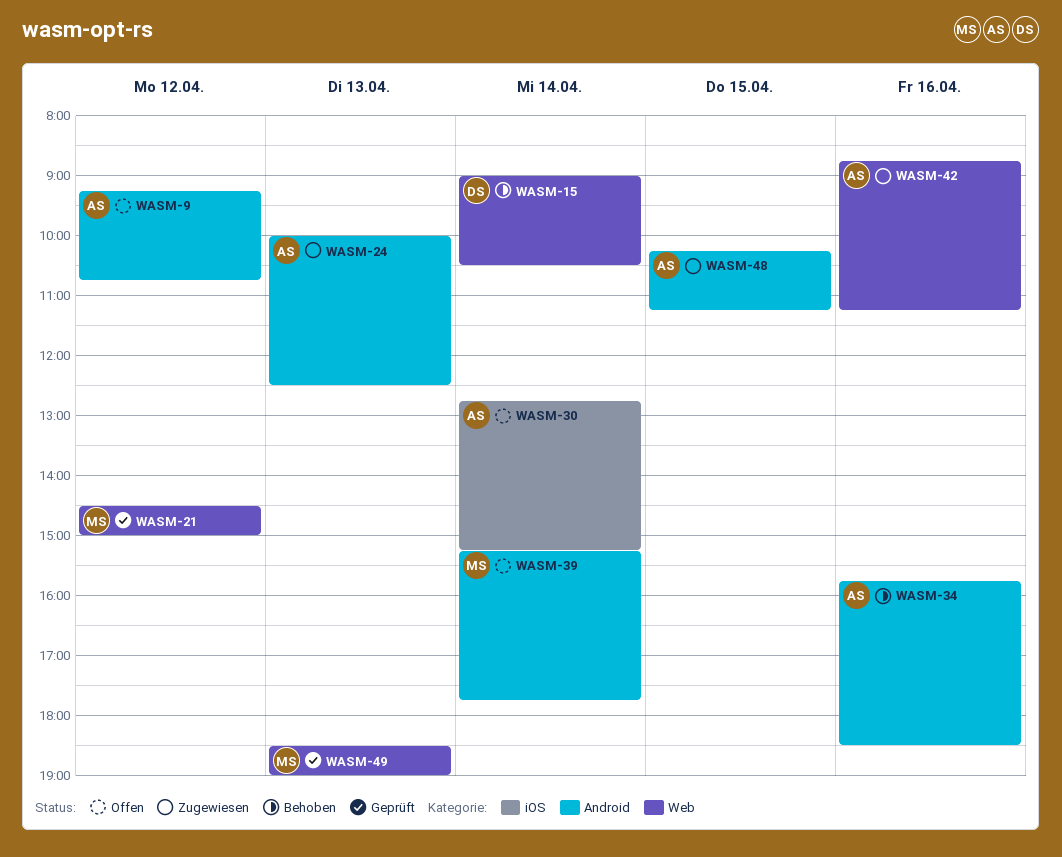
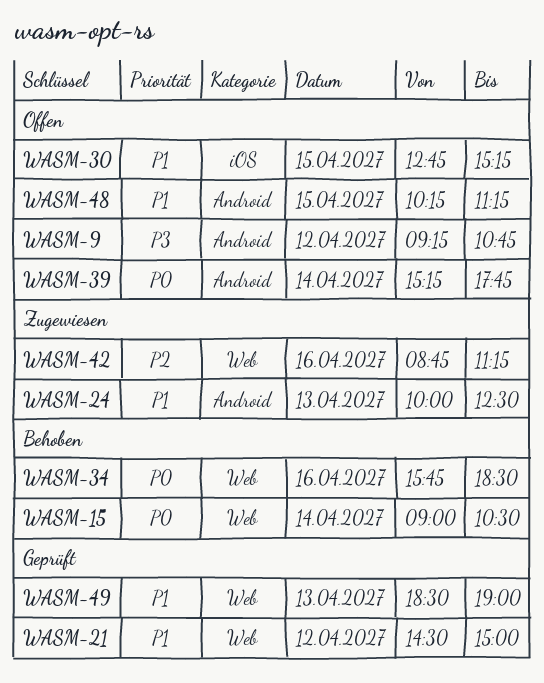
WASM-30, day: Apr 14 -> Apr 15
WASM-34, label: Android -> Web
WASM-48, status: Zugewiesen -> Offen

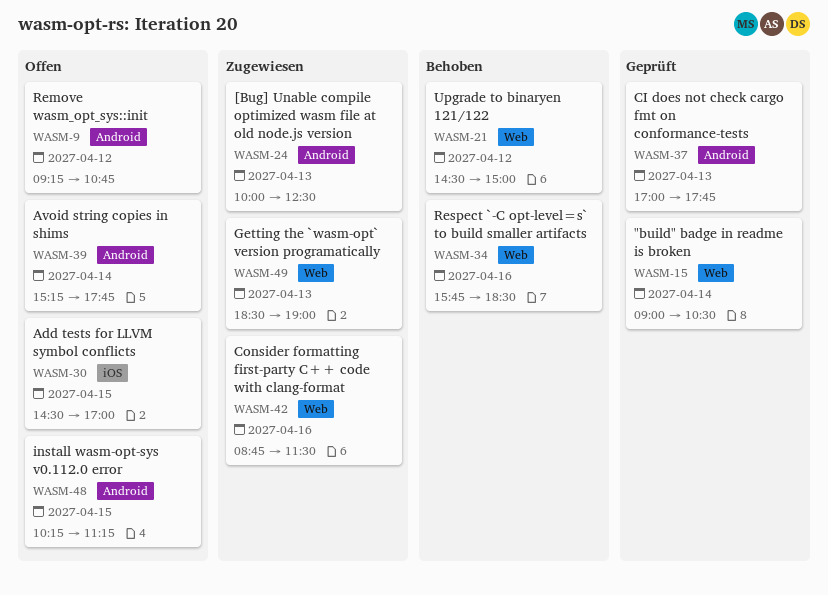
WASM-15, status: Behoben -> Geprüft
WASM-21, status: Geprüft -> Behoben
WASM-30, begins: 12:45 -> 14:30
WASM-30, ends: 15:15 -> 17:00
WASM-37: none -> present
WASM-42, ends: 11:15 -> 11:30
WASM-49, status: Geprüft -> Zugewiesen

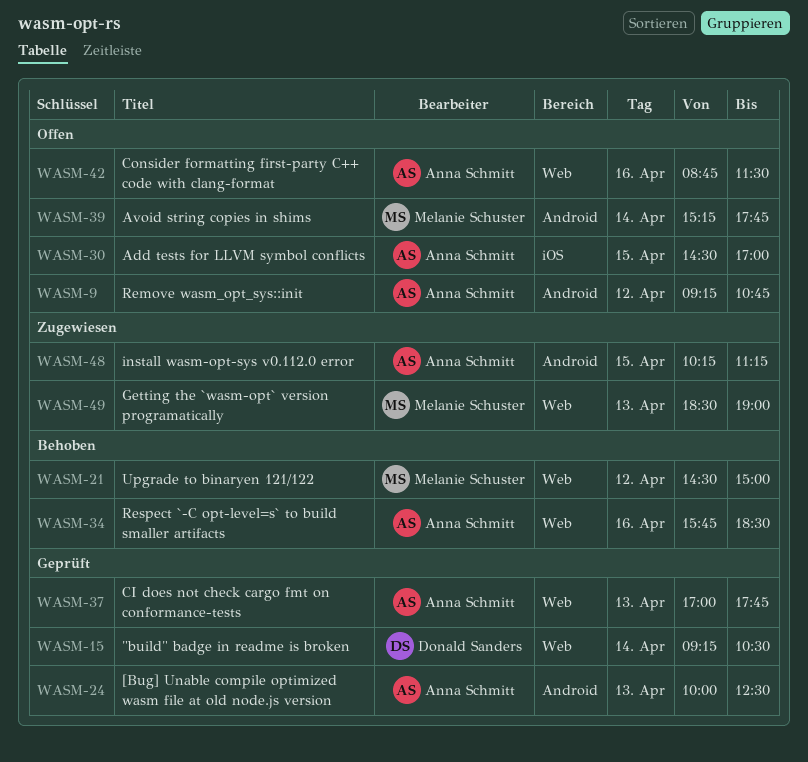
WASM-15, begins: 09:00 -> 09:15
WASM-24, status: Zugewiesen -> Geprüft
WASM-37, label: Android -> Web
WASM-42, status: Zugewiesen -> Offen
WASM-48, status: Offen -> Zugewiesen

